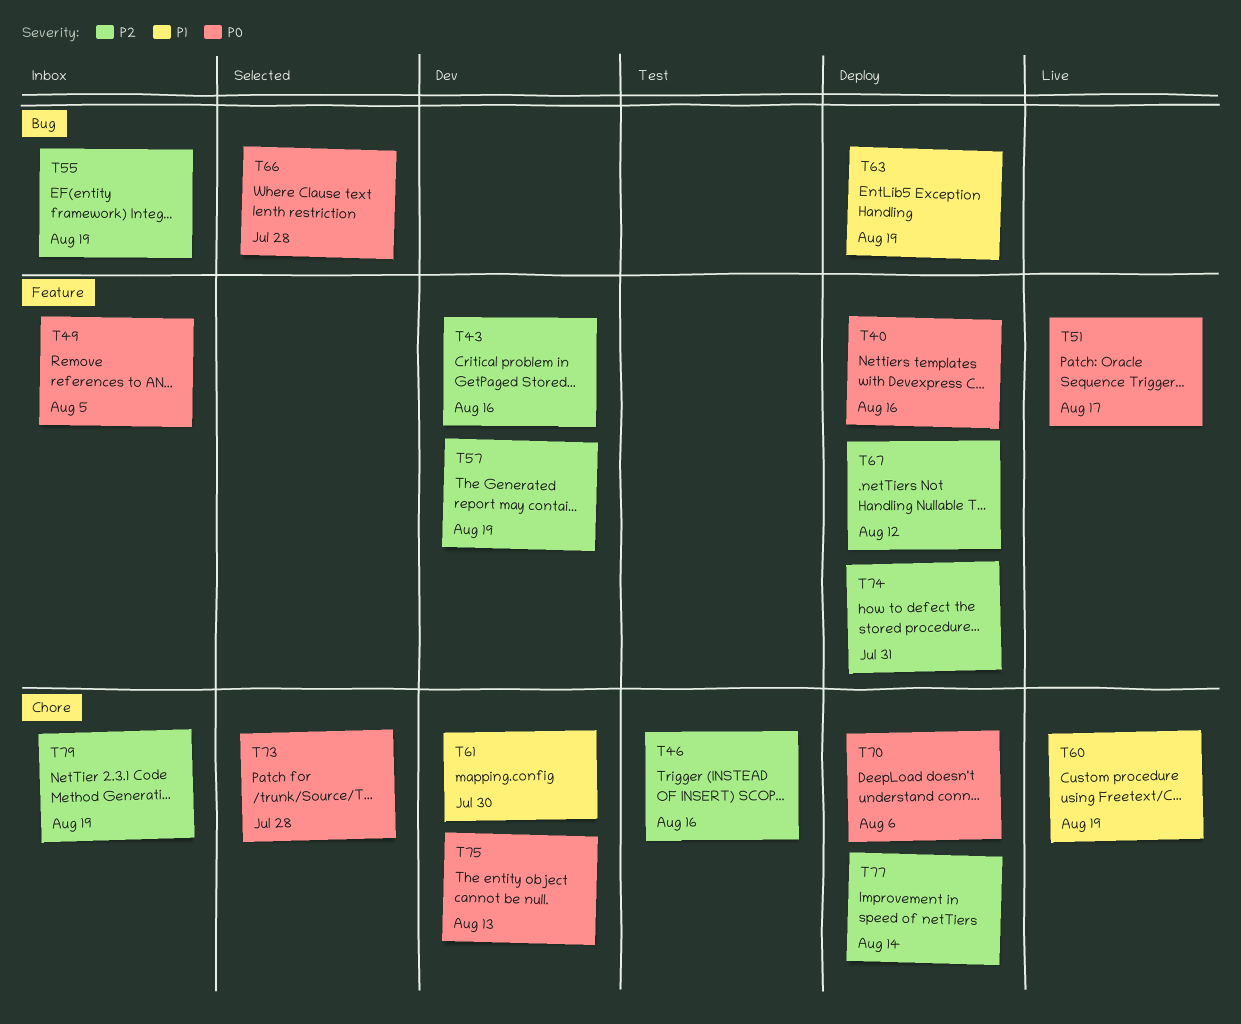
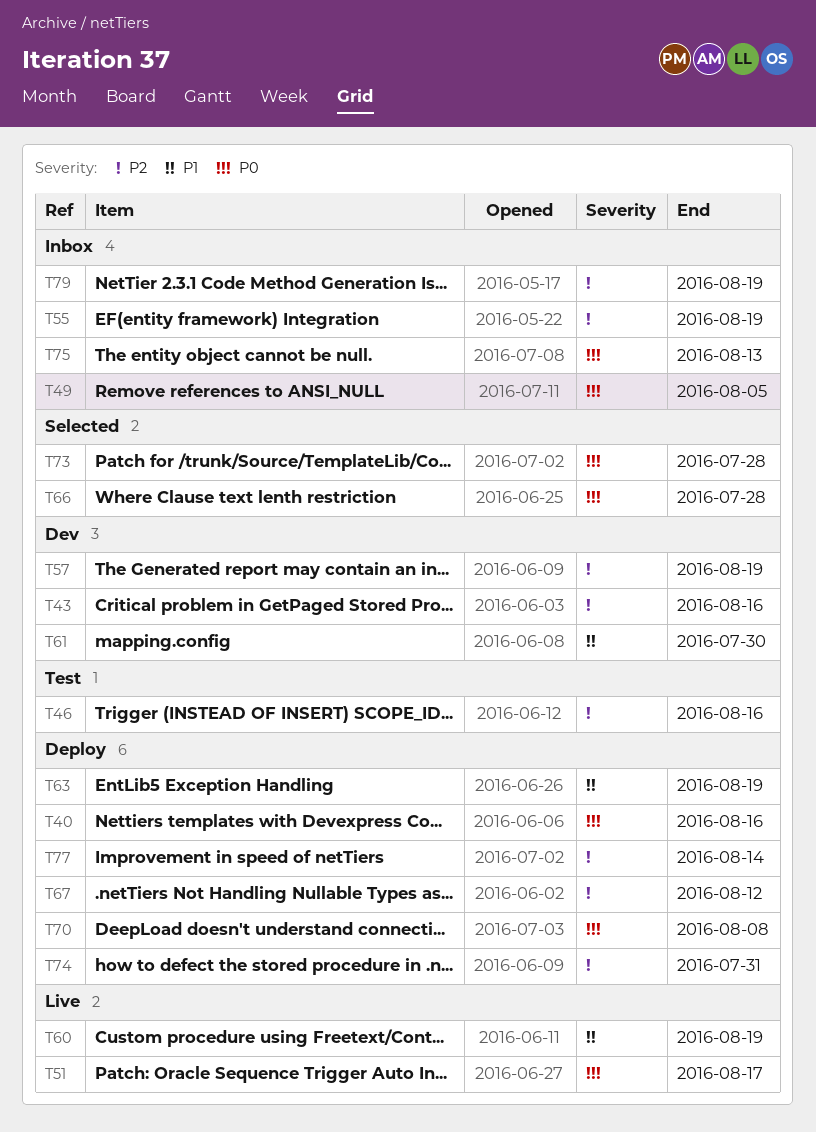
T70, due: Aug 6 -> Aug 8
T75, status: Dev -> Inbox

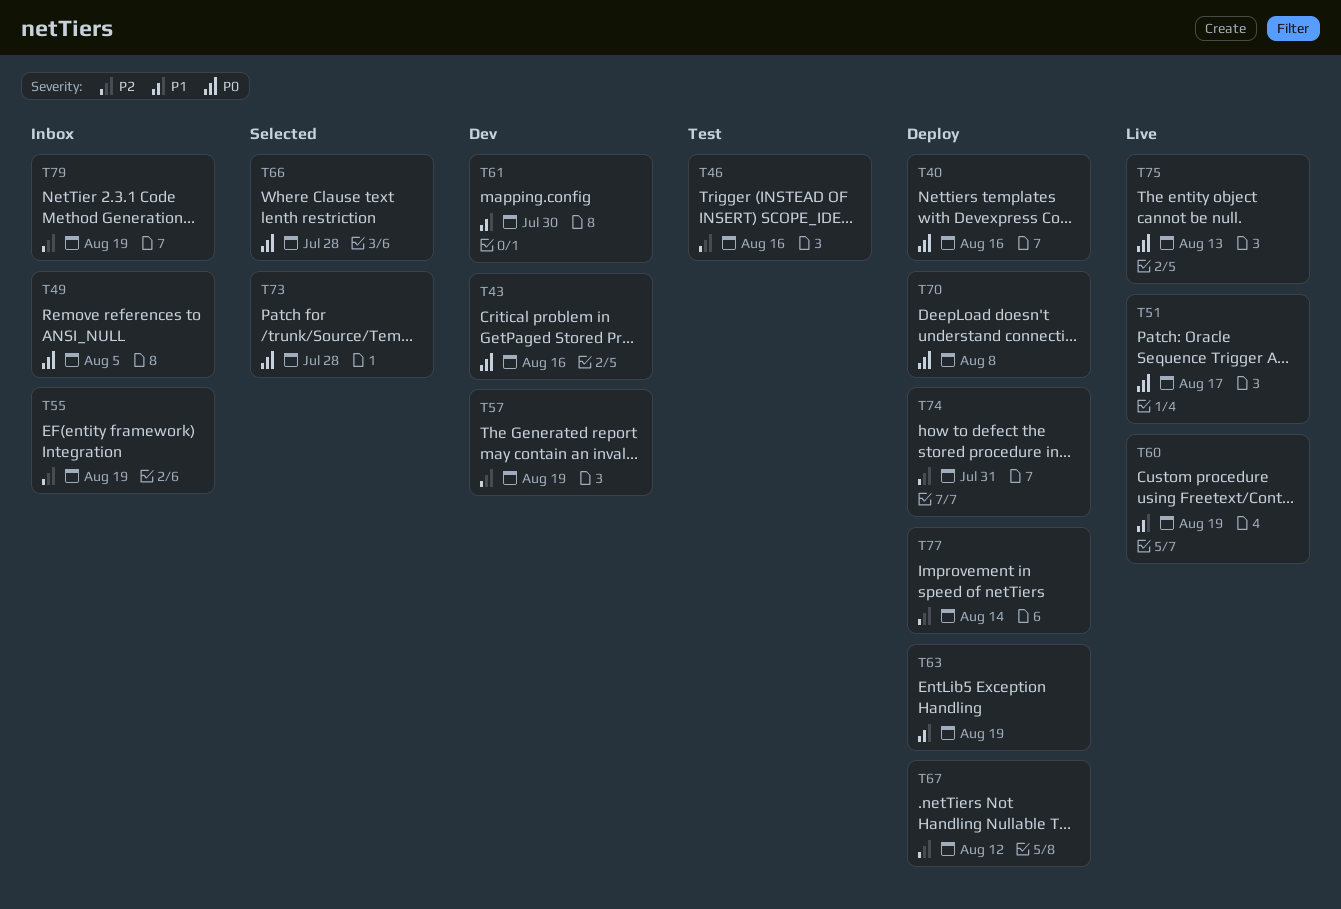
T43, priority: P2 -> P0
T75, status: Inbox -> Live

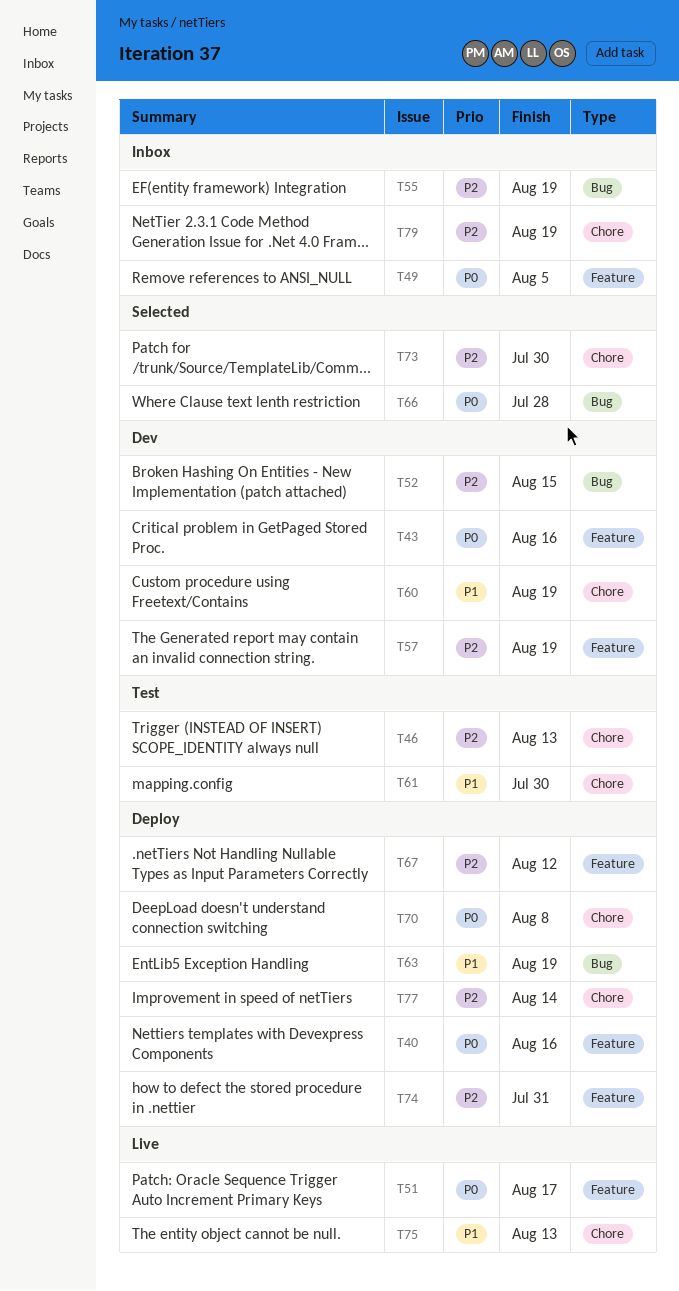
T46, due: Aug 16 -> Aug 13
T52: none -> present
T60, status: Live -> Dev
T61, status: Dev -> Test
T73, priority: P0 -> P2
T73, due: Jul 28 -> Jul 30
T75, priority: P0 -> P1

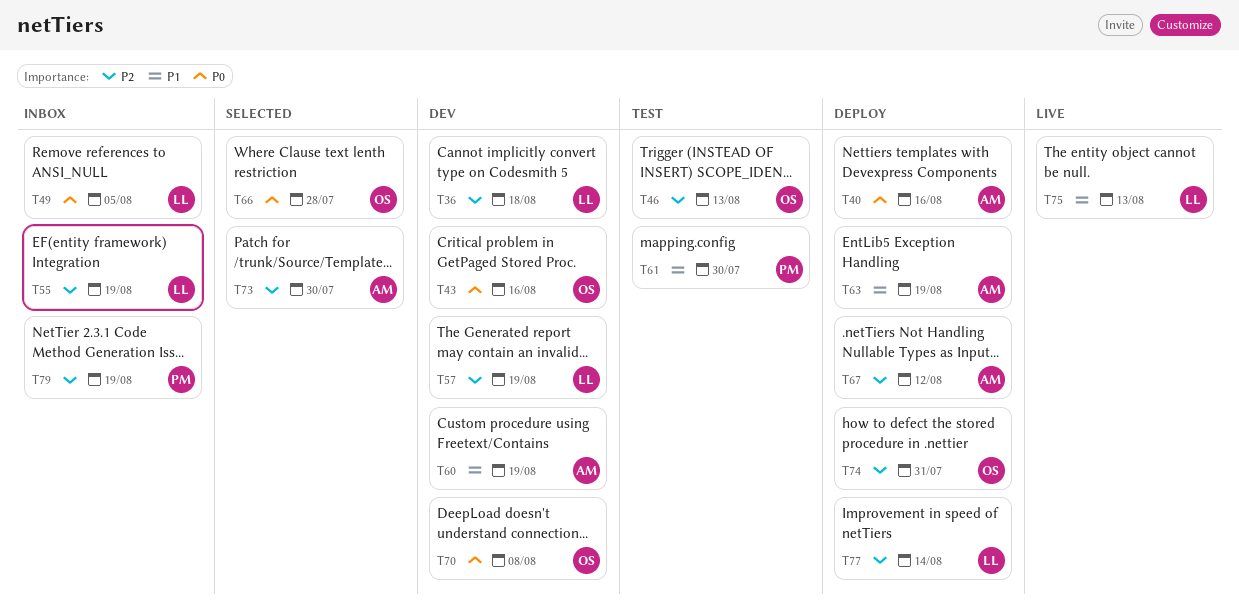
T36: none -> present
T51: present -> none
T52: present -> none
T70, status: Deploy -> Dev

